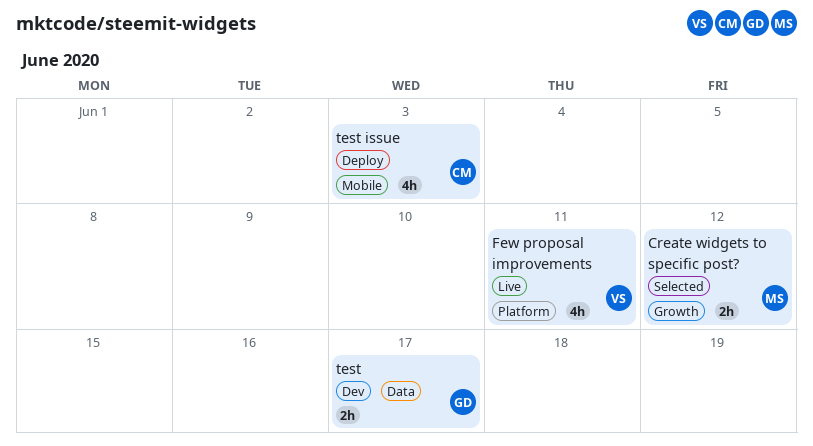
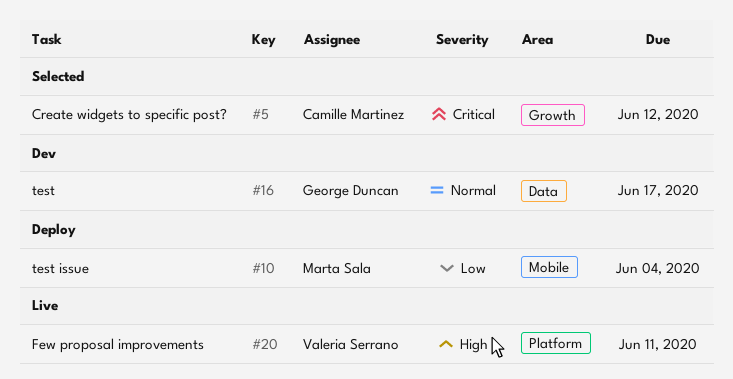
Create widgets to specific post?, owner: Marta Sala -> Camille Martinez
test issue, owner: Camille Martinez -> Marta Sala
test issue, due: Jun 3 -> Jun 4

